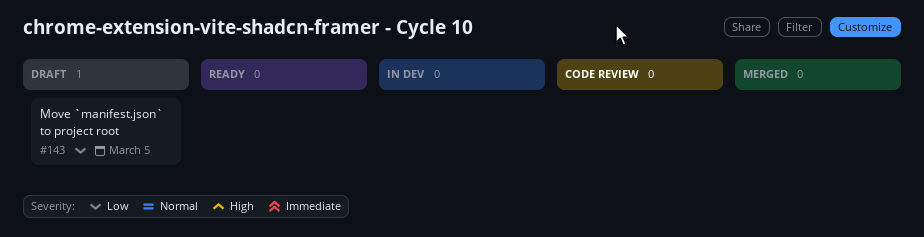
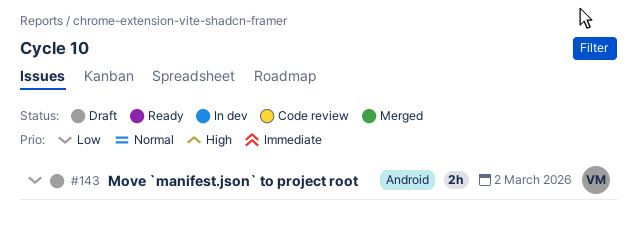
#143, due: Mar 5 -> Mar 2

